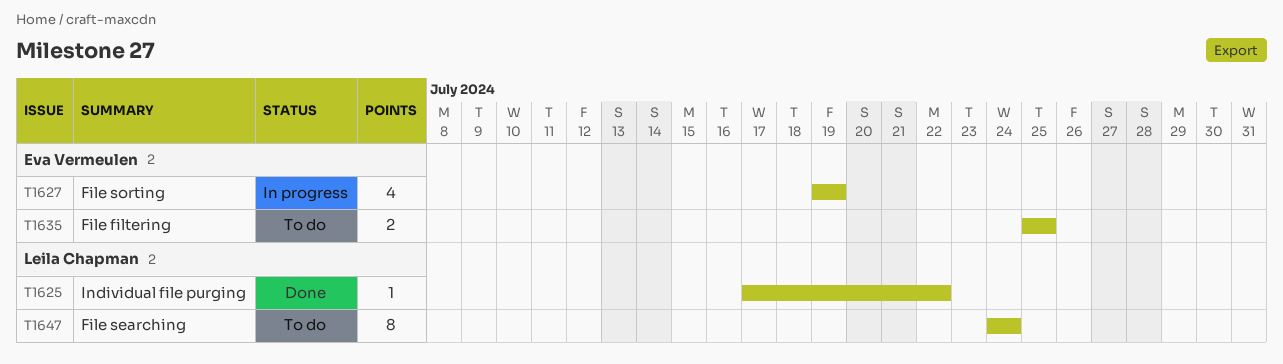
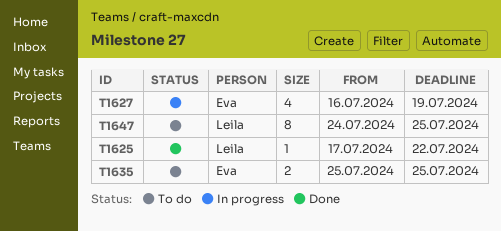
T1627, start: Jul 19 -> Jul 16
T1647, due: Jul 24 -> Jul 25

